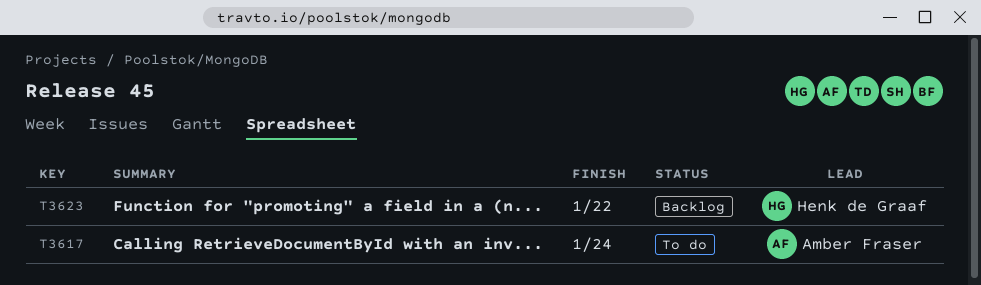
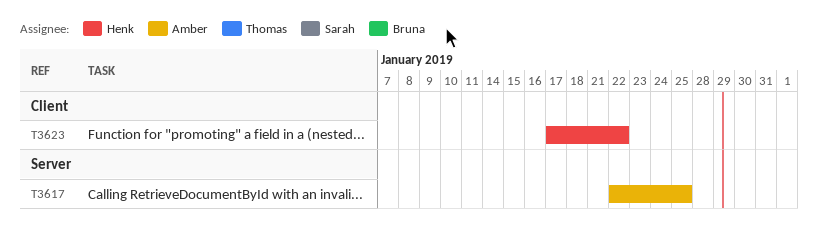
T3617, due: Jan 24 -> Jan 25

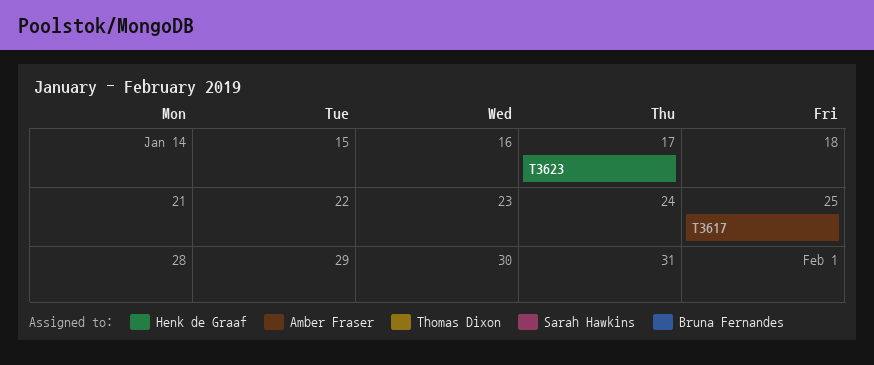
T3623, due: Jan 22 -> Jan 17

